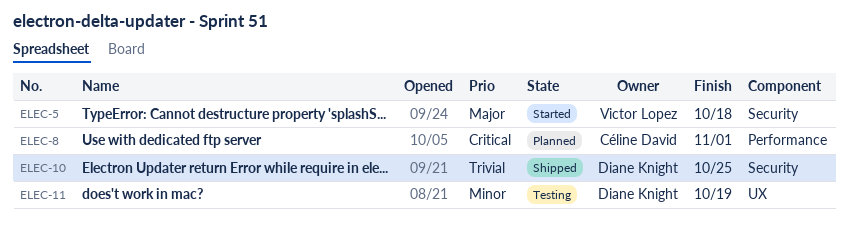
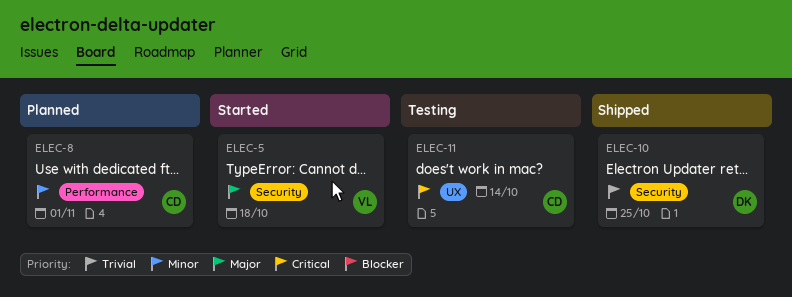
ELEC-8, priority: Critical -> Minor
ELEC-11, owner: Diane Knight -> Céline David
ELEC-11, priority: Minor -> Critical
ELEC-11, due: Oct 19 -> Oct 14

